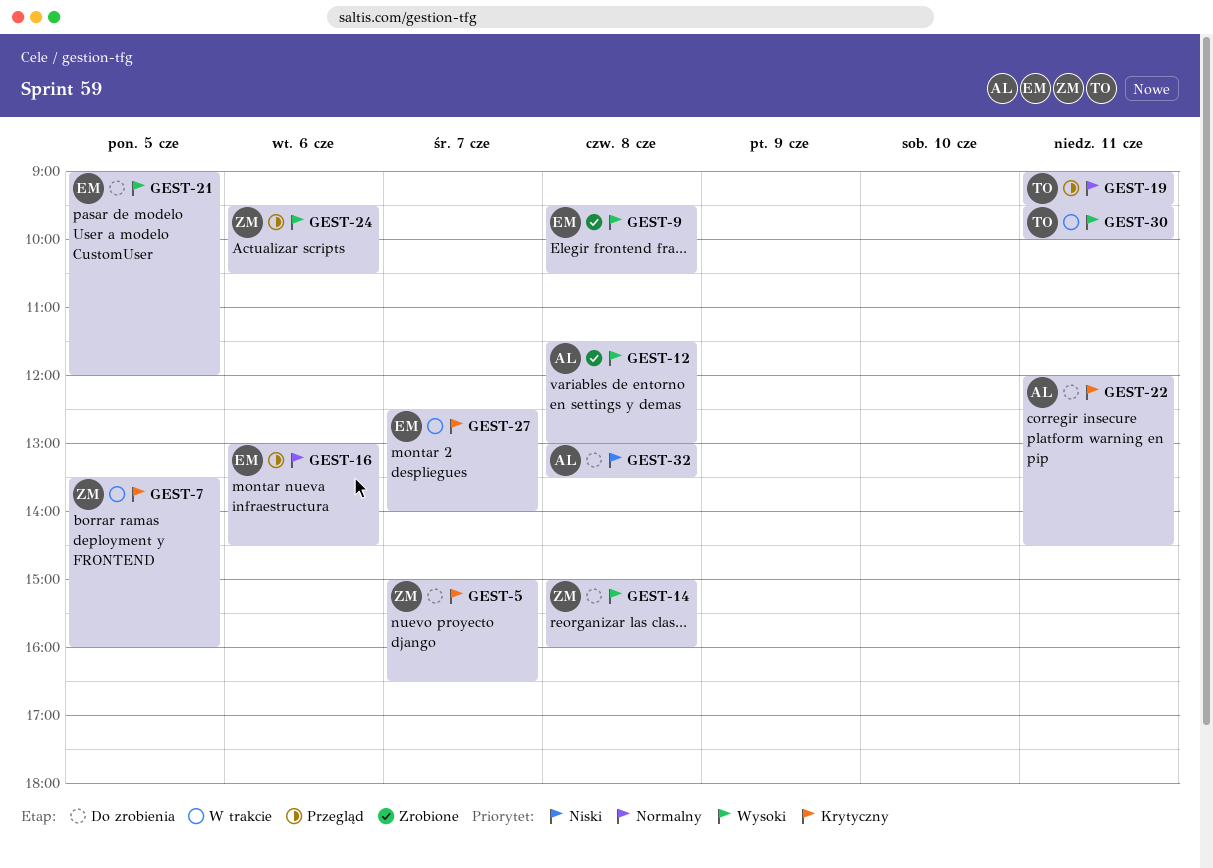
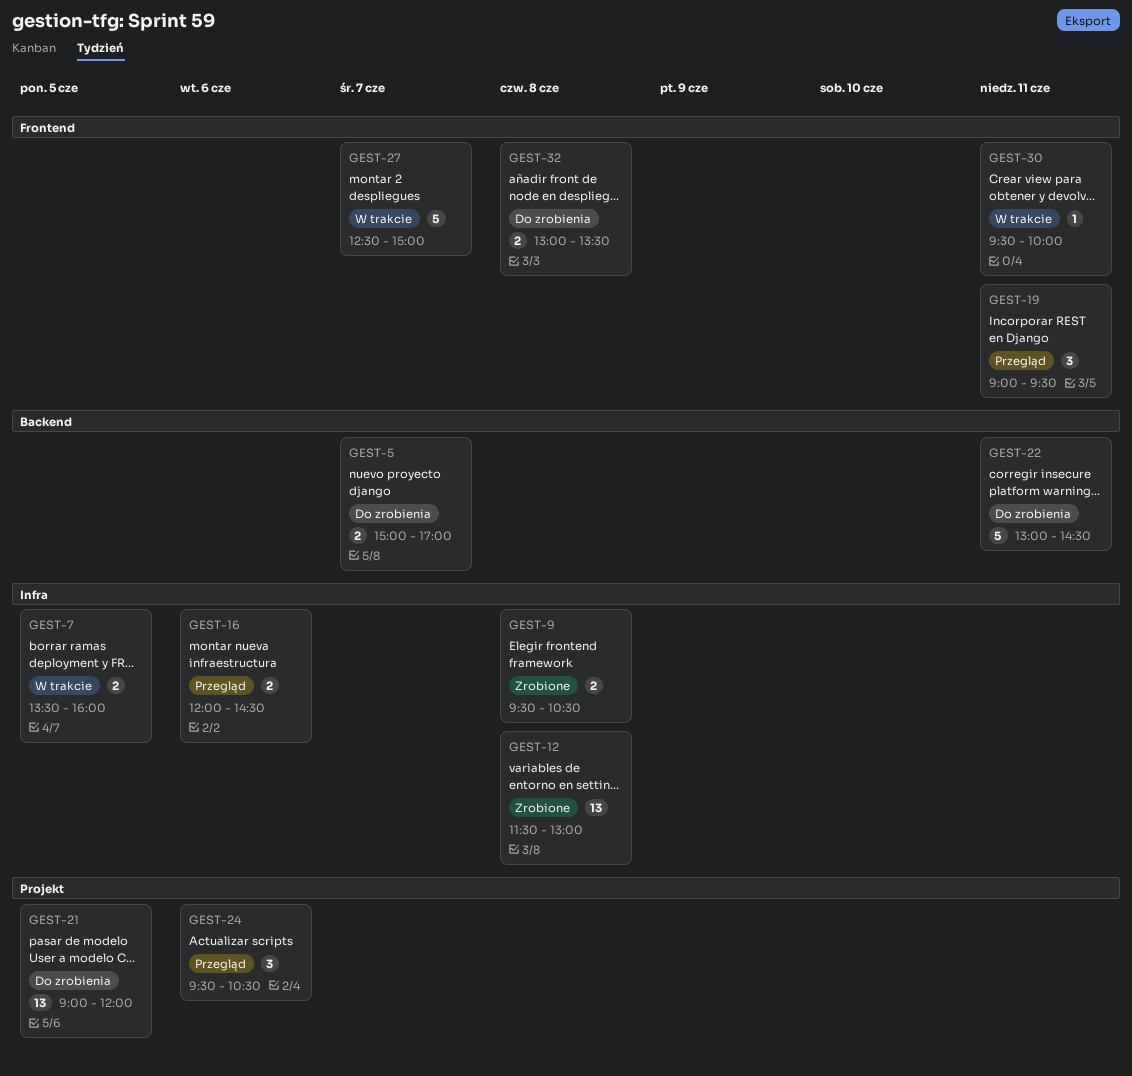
GEST-5, ends: 16:30 -> 17:00
GEST-14: present -> none
GEST-16, begins: 13:00 -> 12:00
GEST-22, begins: 12:00 -> 13:00
GEST-27, ends: 14:00 -> 15:00

